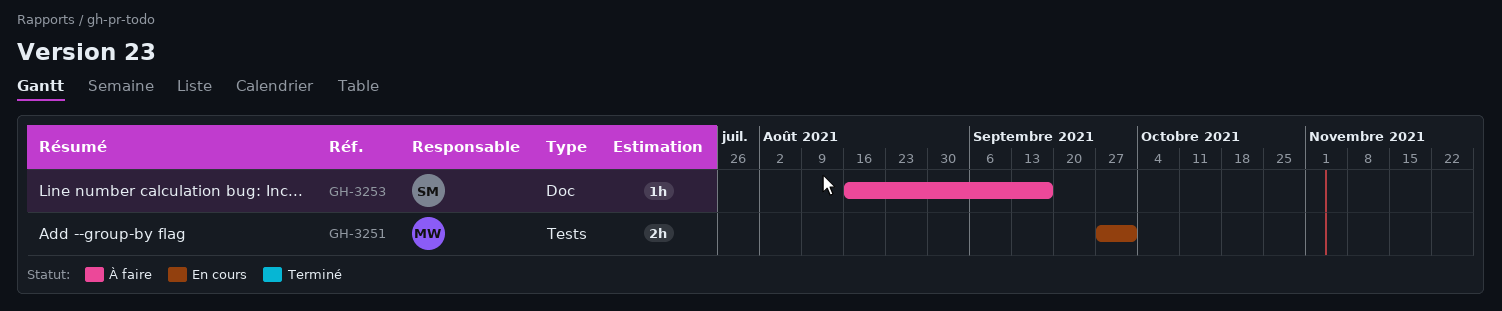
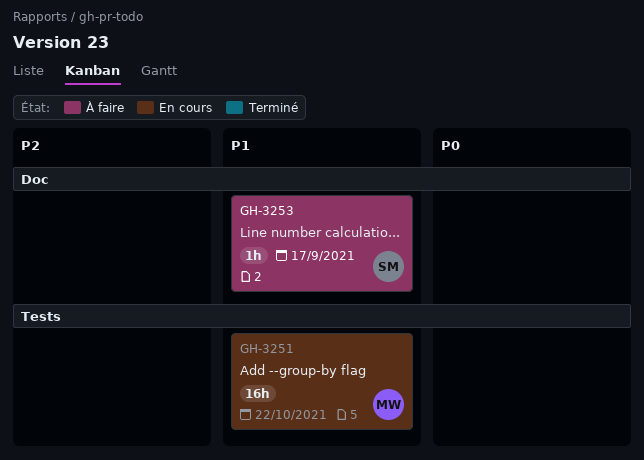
GH-3251, estimate: 2h -> 16h
GH-3251, due: Oct 1 -> Oct 22

